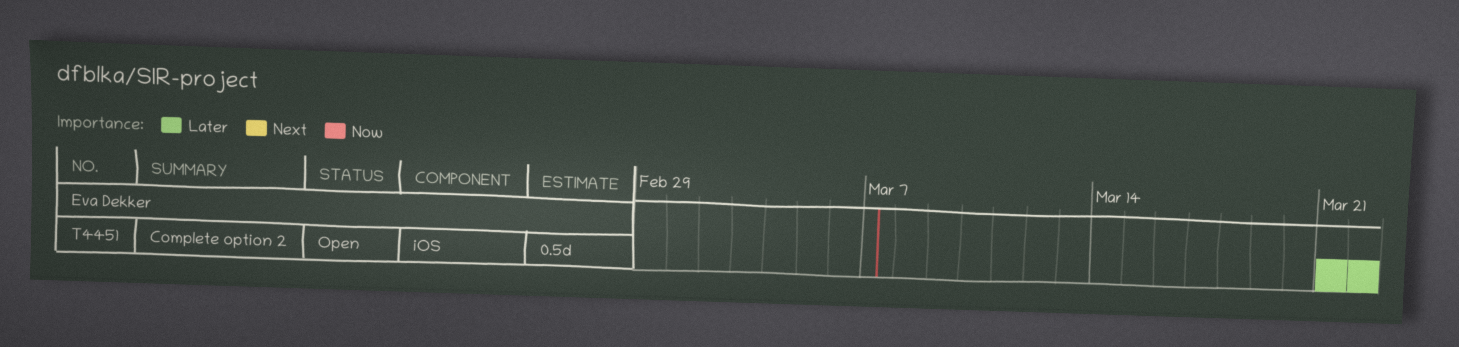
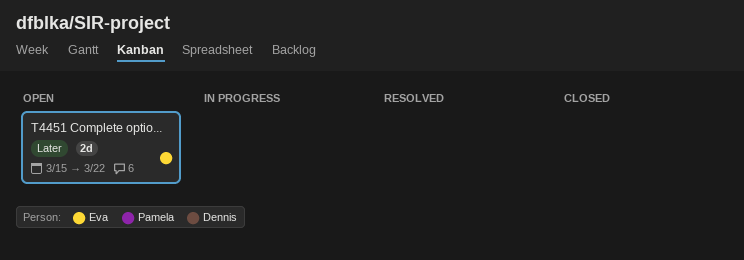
T4451, estimate: 0.5d -> 2d
T4451, start: Mar 21 -> Mar 15

